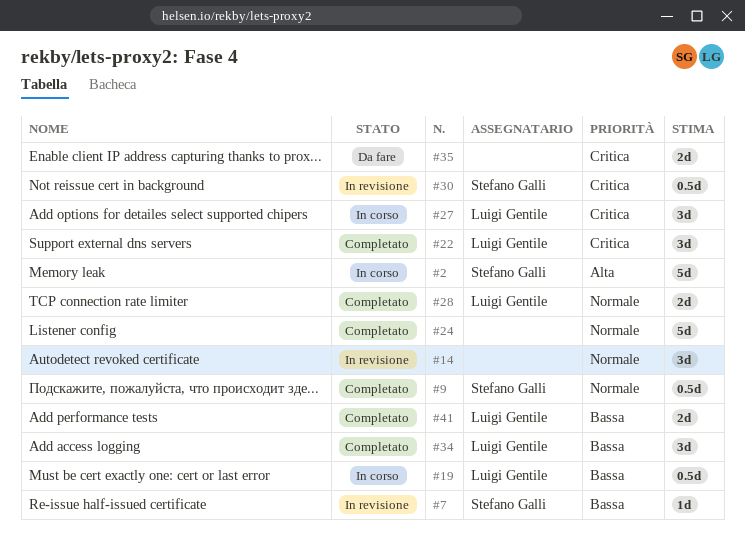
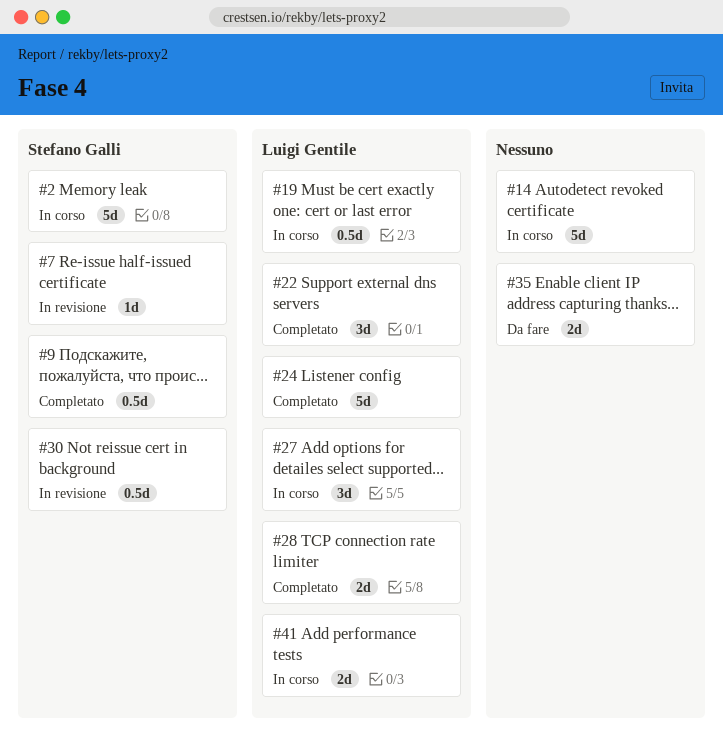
#14, status: In revisione -> In corso
#14, estimate: 3d -> 5d
#24, owner: none -> Luigi Gentile
#34: present -> none
#41, status: Completato -> In corso

